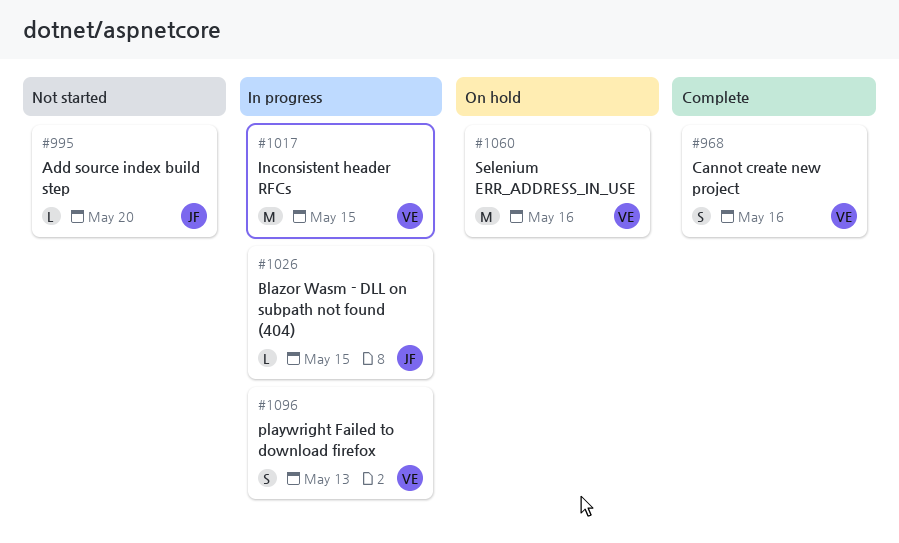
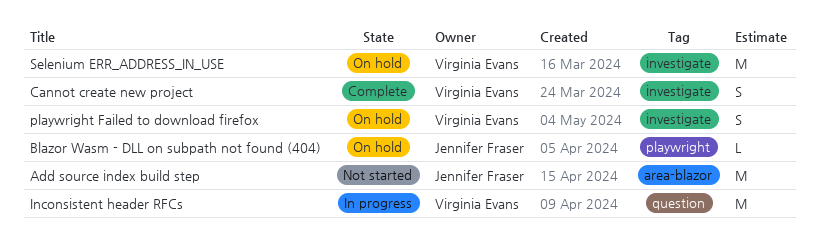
Add source index build step, estimate: L -> M
Blazor Wasm - DLL on subpath not found (404), status: In progress -> On hold
playwright Failed to download firefox, status: In progress -> On hold

